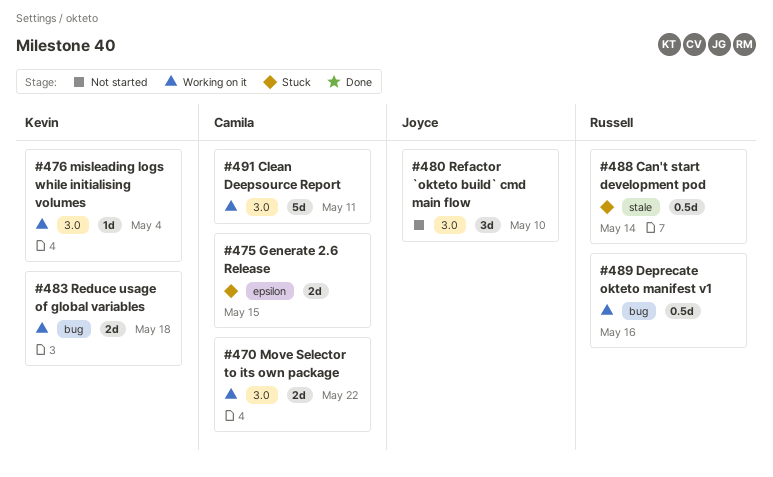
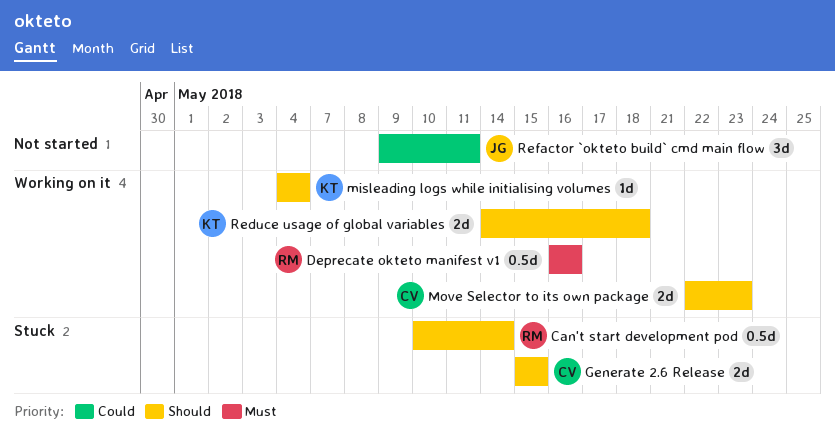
Clean Deepsource Report: present -> none
Move Selector to its own package, due: May 22 -> May 23
Refactor `okteto build` cmd main flow, due: May 10 -> May 11

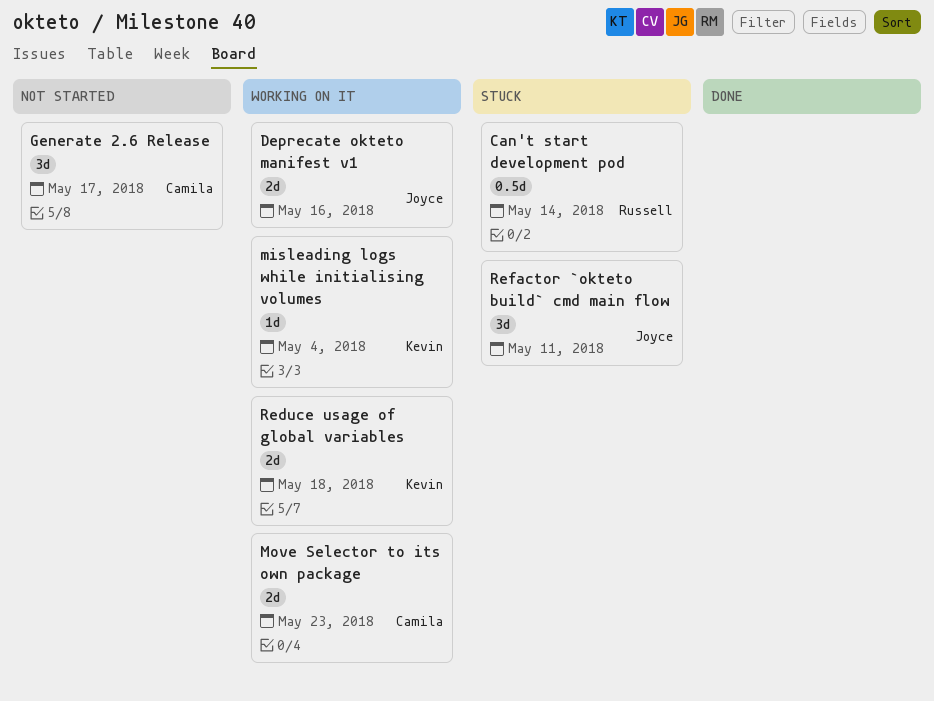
Deprecate okteto manifest v1, owner: Russell -> Joyce
Deprecate okteto manifest v1, estimate: 0.5d -> 2d
Generate 2.6 Release, status: Stuck -> Not started
Generate 2.6 Release, estimate: 2d -> 3d
Generate 2.6 Release, due: May 15 -> May 17
Refactor `okteto build` cmd main flow, status: Not started -> Stuck

